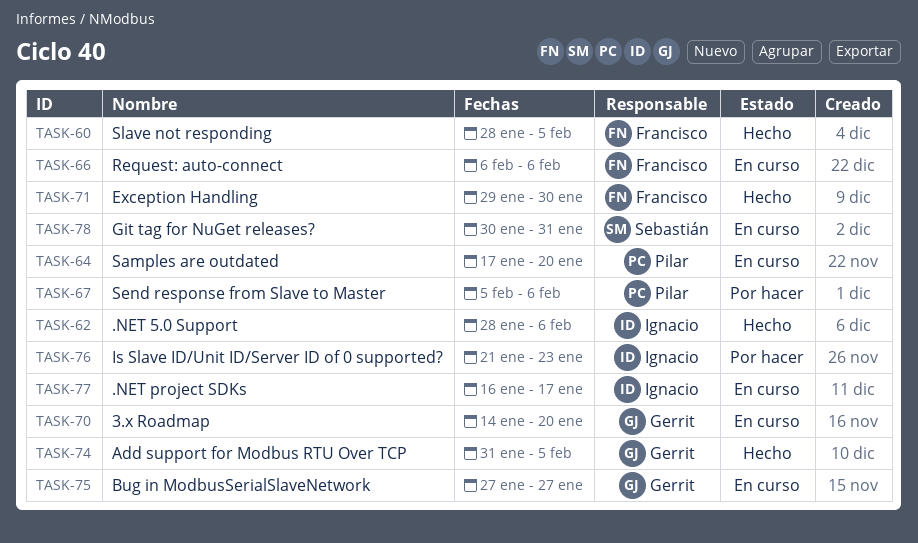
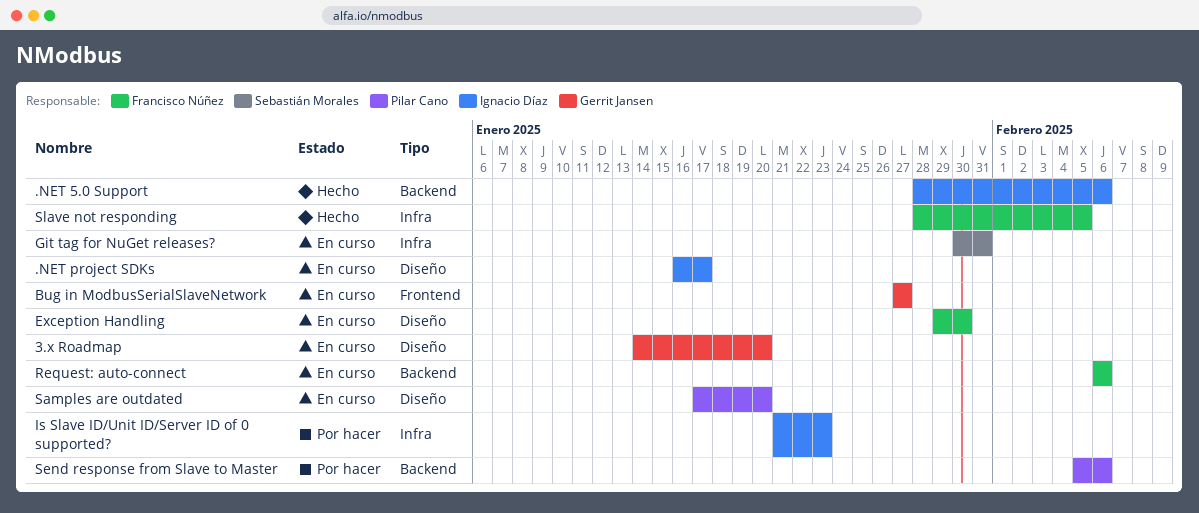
Add support for Modbus RTU Over TCP: present -> none
Exception Handling, status: Hecho -> En curso

